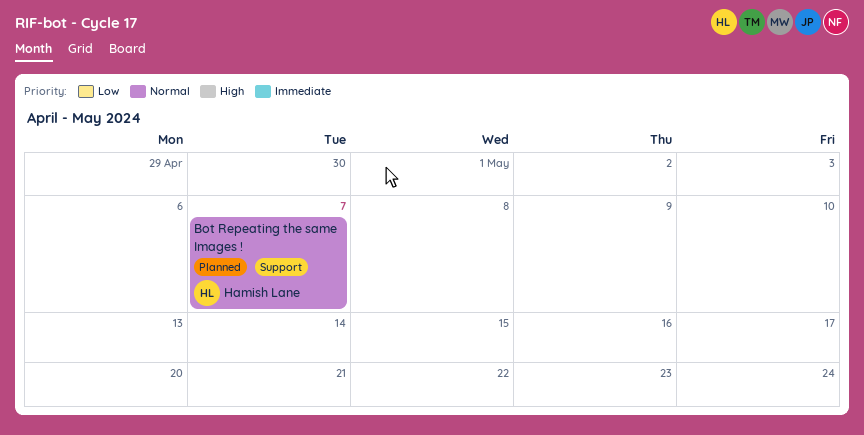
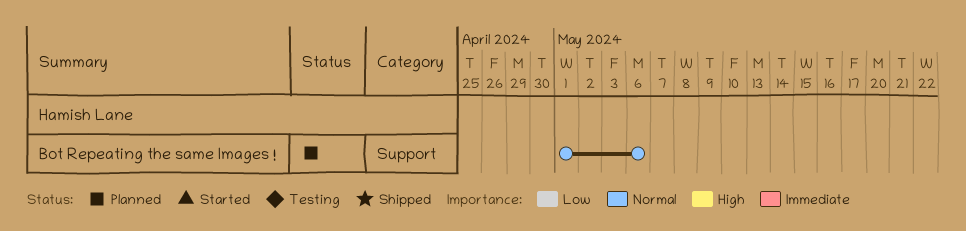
Bot Repeating the same Images !, due: May 7 -> May 6

